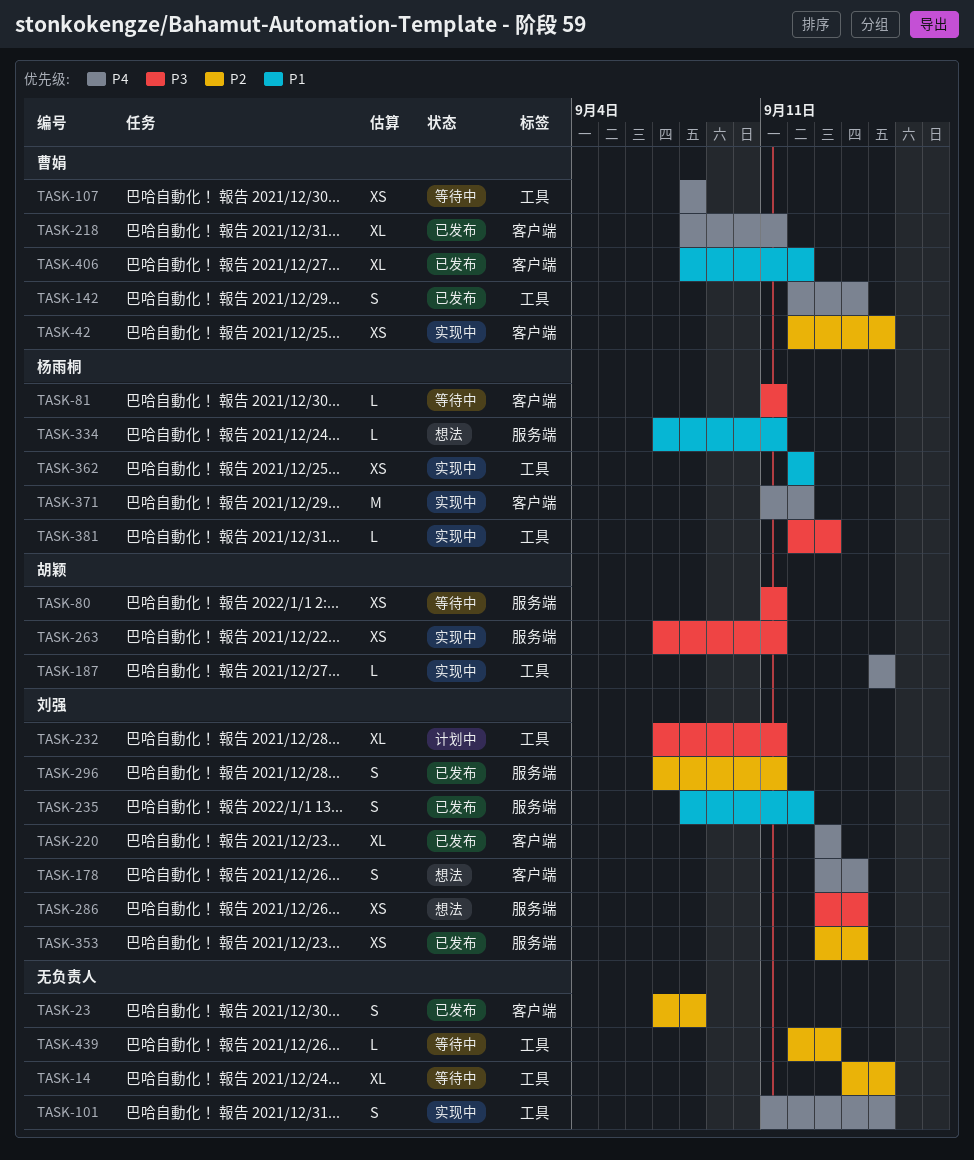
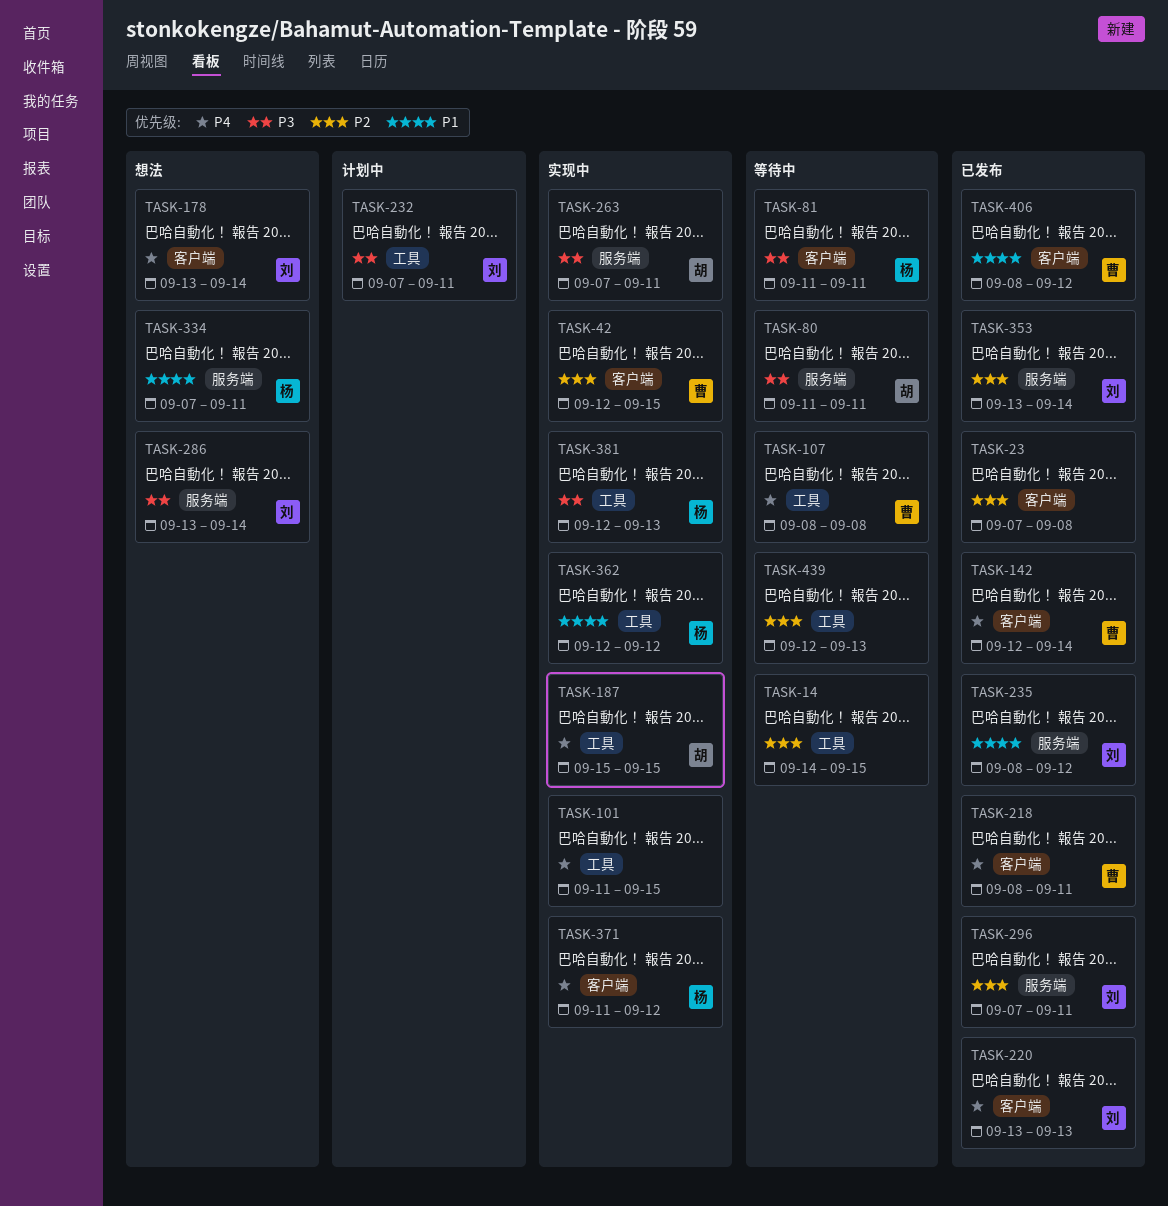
TASK-142, label: 工具 -> 客户端

